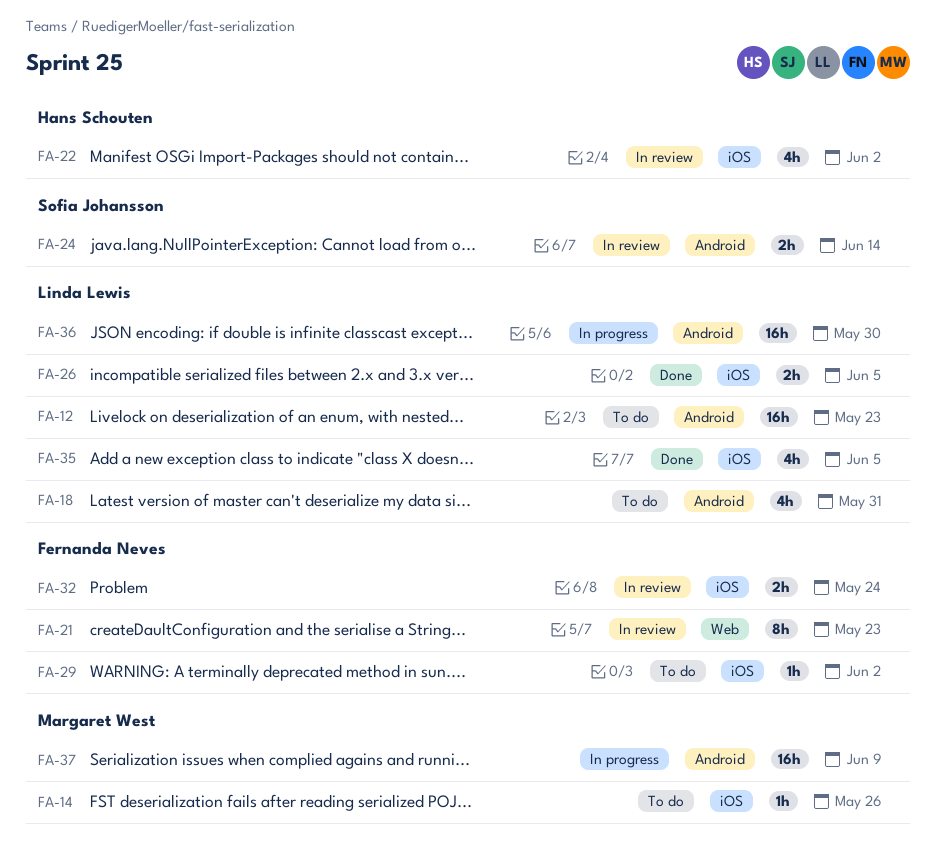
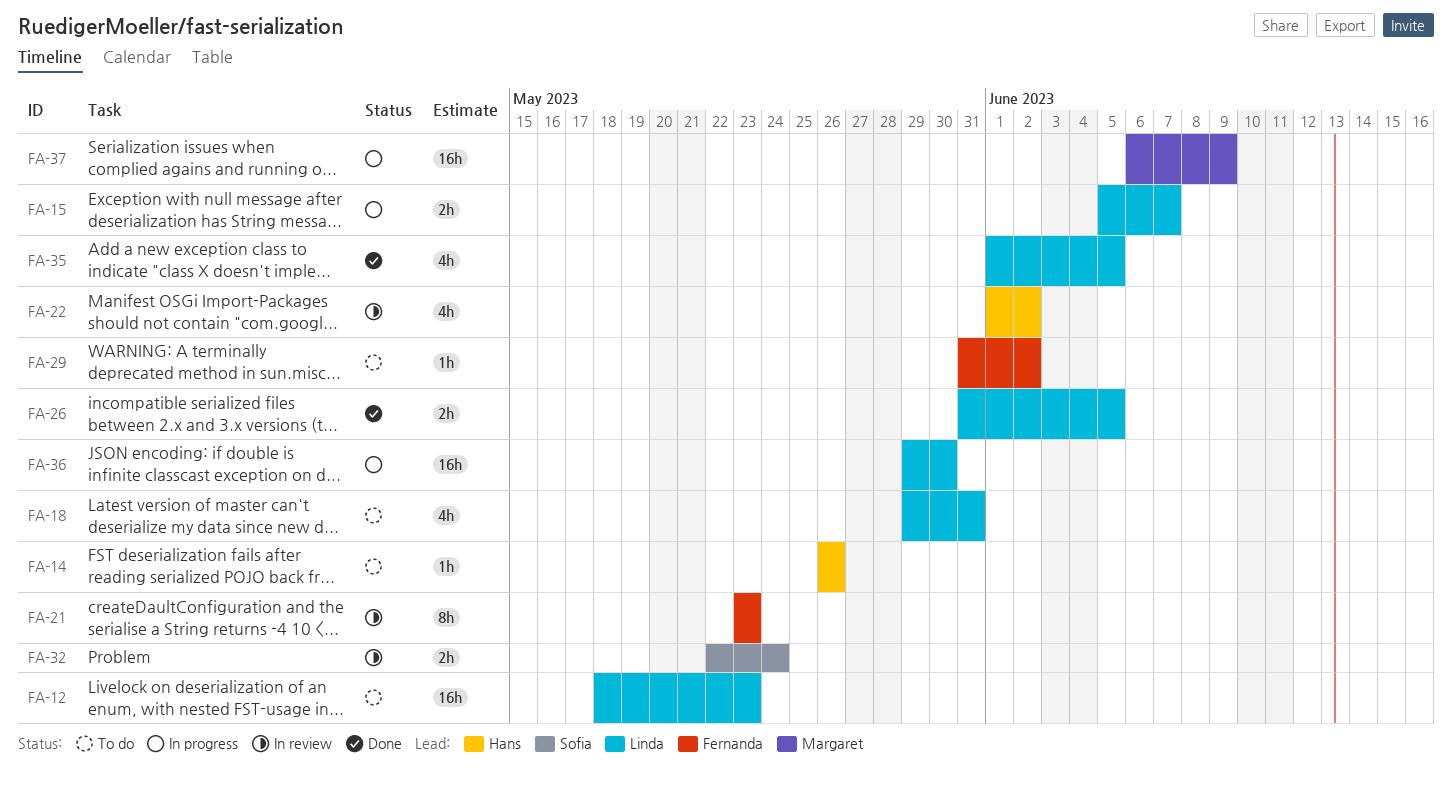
FA-14, owner: Margaret West -> Hans Schouten
FA-15: none -> present
FA-24: present -> none
FA-32, owner: Fernanda Neves -> Sofia Johansson

